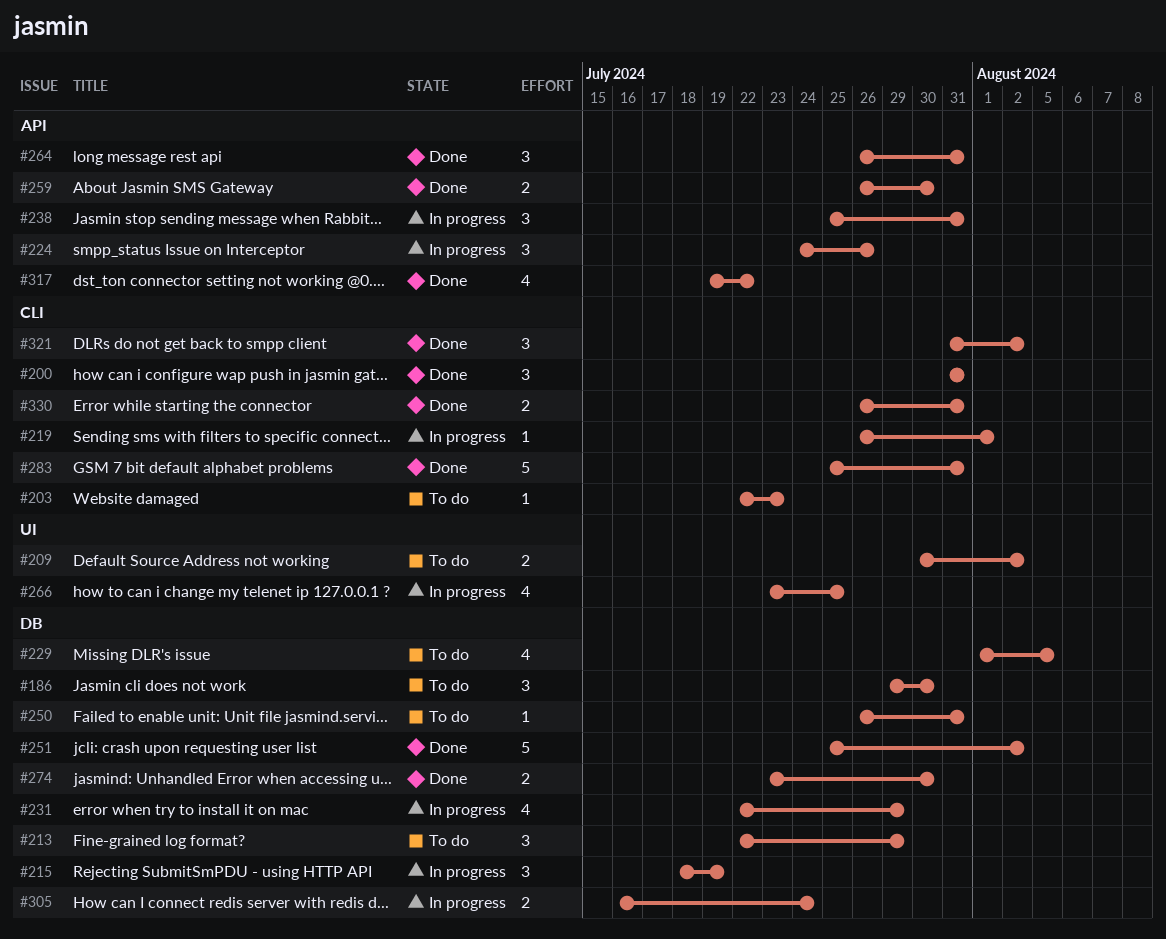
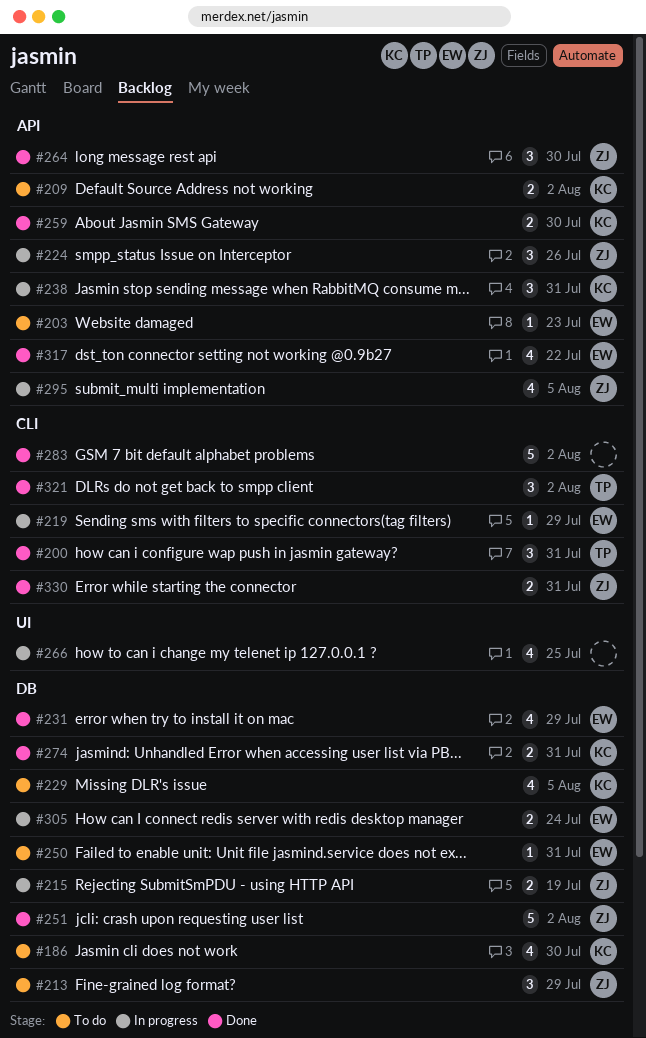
#186, estimate: 3 -> 4
#203, label: CLI -> API
#209, label: UI -> API
#215, estimate: 3 -> 2
#219, due: Aug 1 -> Jul 29
#231, status: In progress -> Done
#264, due: Jul 31 -> Jul 30
#274, due: Jul 30 -> Jul 31
#283, due: Jul 31 -> Aug 2
#295: none -> present

